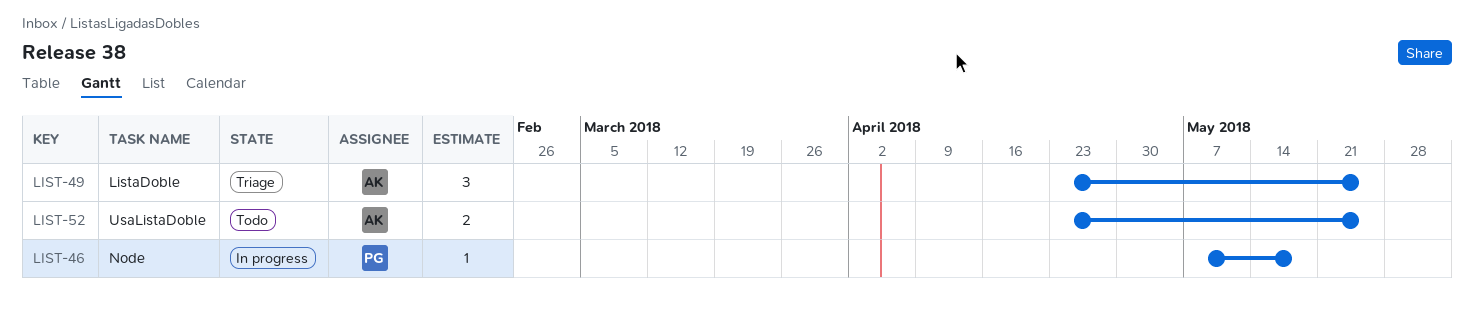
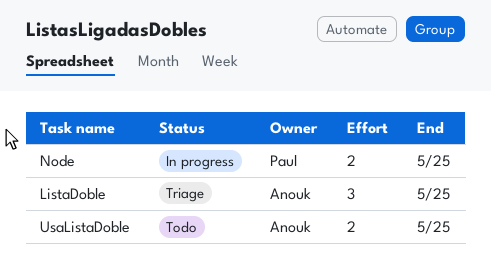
Node, estimate: 1 -> 2
Node, due: May 18 -> May 25

